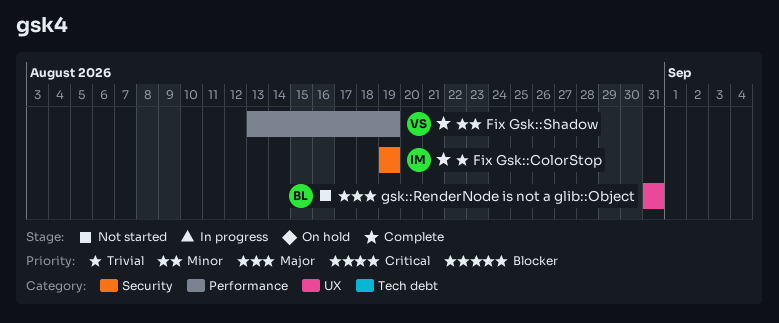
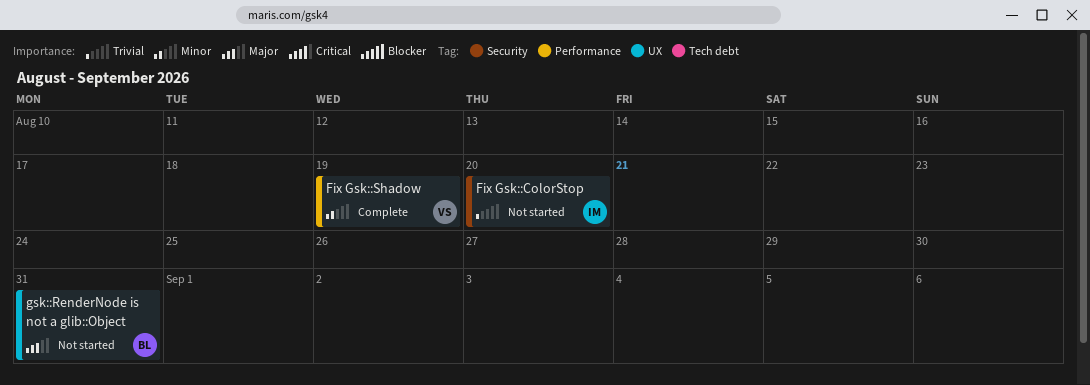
Fix Gsk::ColorStop, status: Complete -> Not started
Fix Gsk::ColorStop, due: Aug 19 -> Aug 20

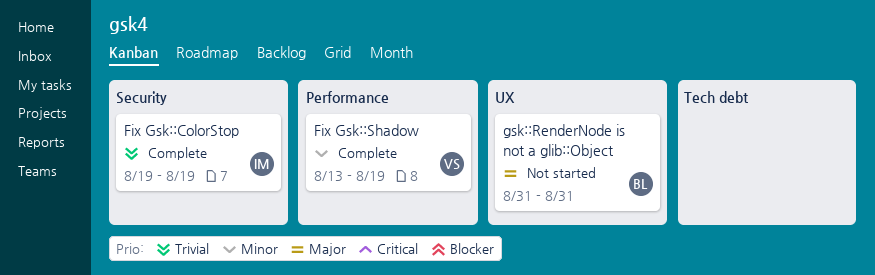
Fix Gsk::ColorStop, status: Not started -> Complete
Fix Gsk::ColorStop, due: Aug 20 -> Aug 19

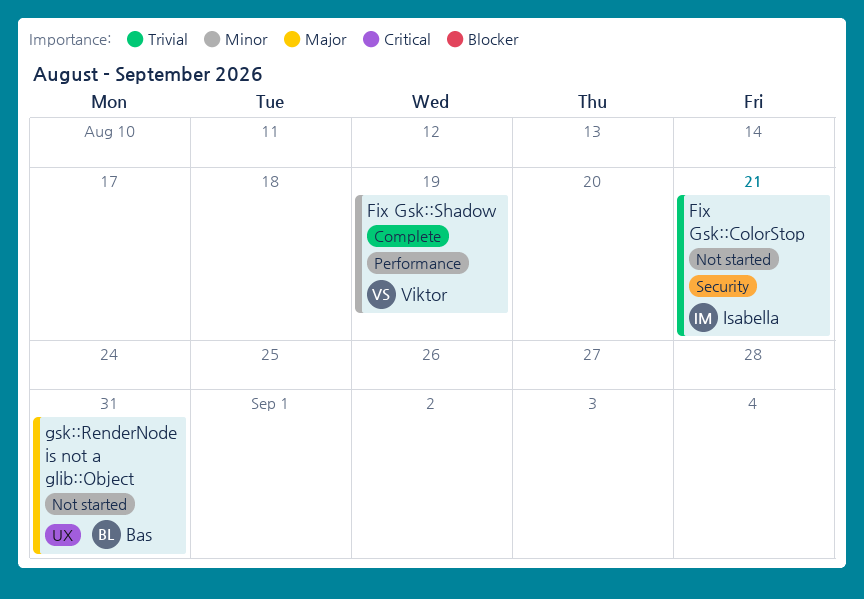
Fix Gsk::ColorStop, status: Complete -> Not started
Fix Gsk::ColorStop, due: Aug 19 -> Aug 21

